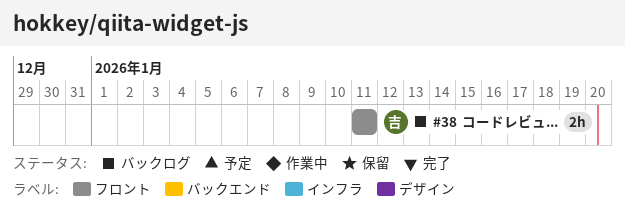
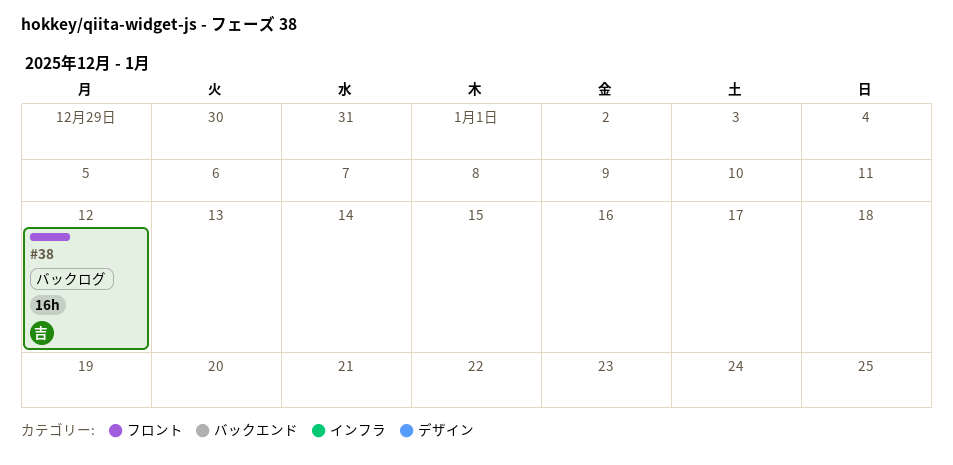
#38, estimate: 2h -> 16h
#38, due: Jan 11 -> Jan 12

